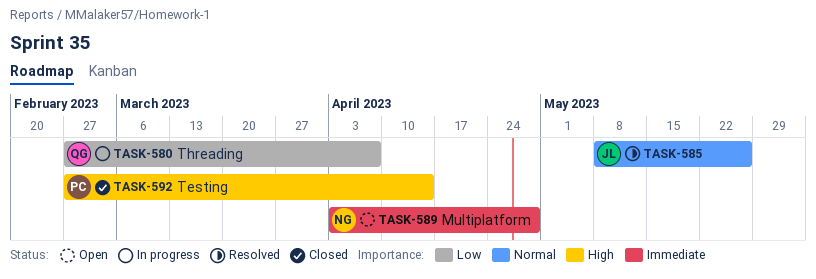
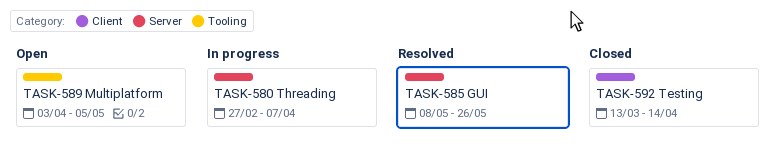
TASK-589, due: Apr 28 -> May 5
TASK-592, start: Feb 27 -> Mar 13

